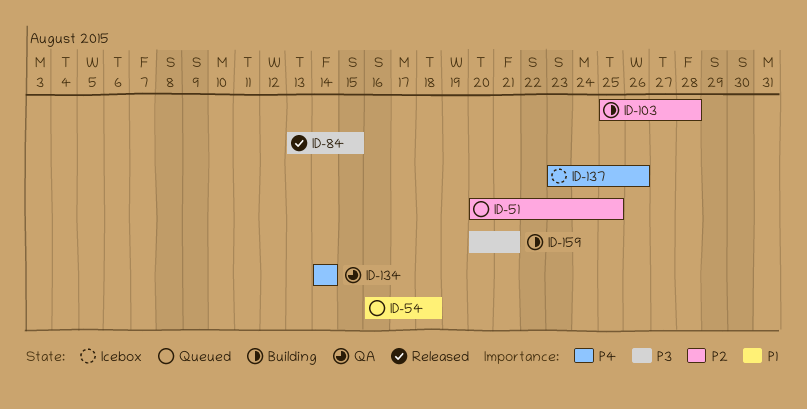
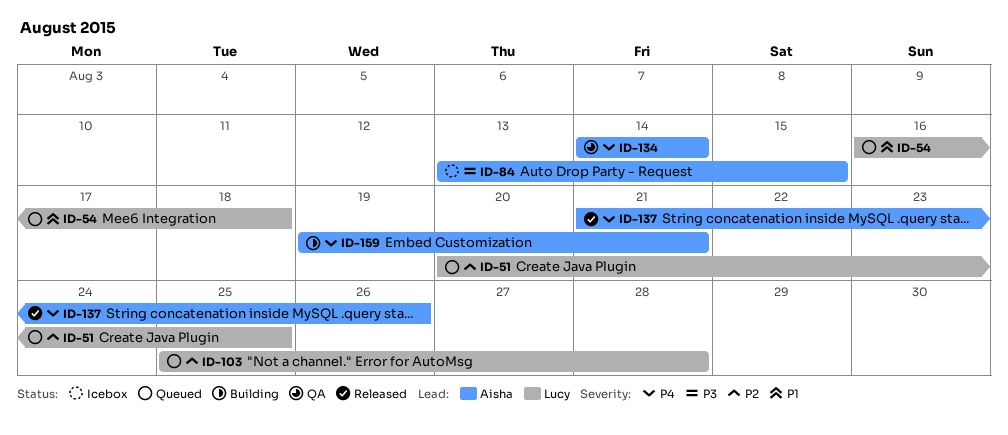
ID-84, status: Released -> Icebox
ID-103, status: Building -> Queued
ID-137, status: Icebox -> Released
ID-137, start: Aug 23 -> Aug 21
ID-159, priority: P3 -> P4
ID-159, start: Aug 20 -> Aug 19

